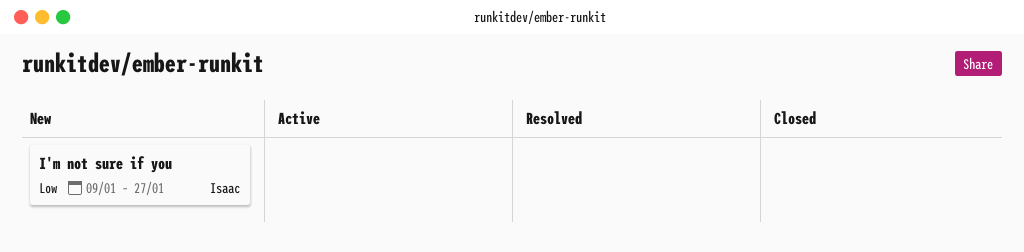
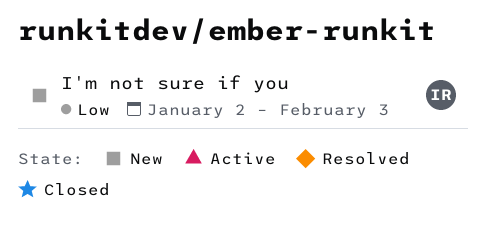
I'm not sure if you, start: Jan 9 -> Jan 2
I'm not sure if you, due: Jan 27 -> Feb 3

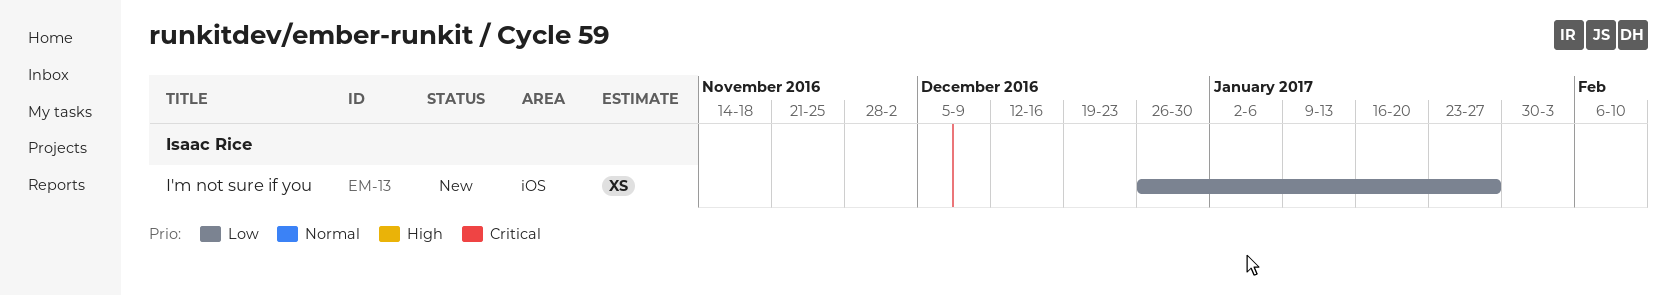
I'm not sure if you, start: Jan 2 -> Dec 26
I'm not sure if you, due: Feb 3 -> Jan 27

